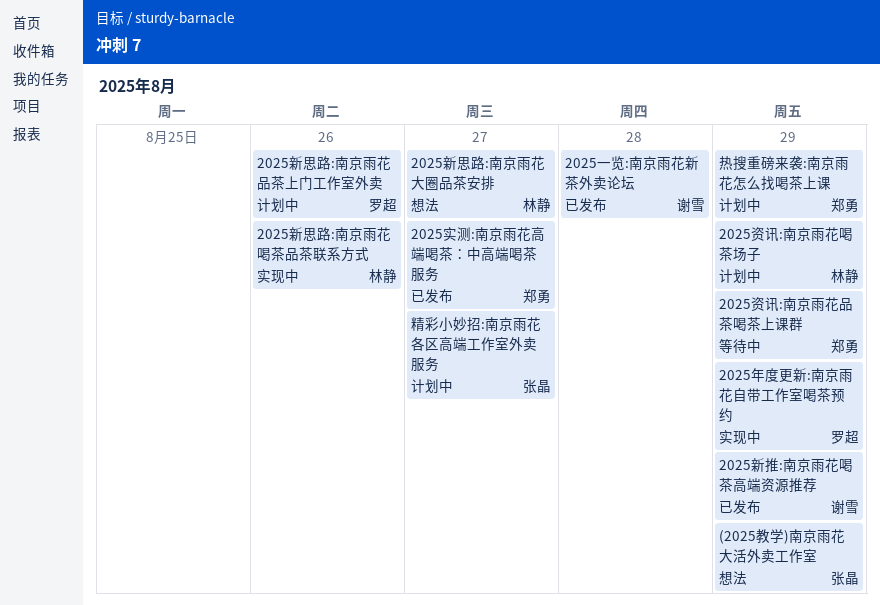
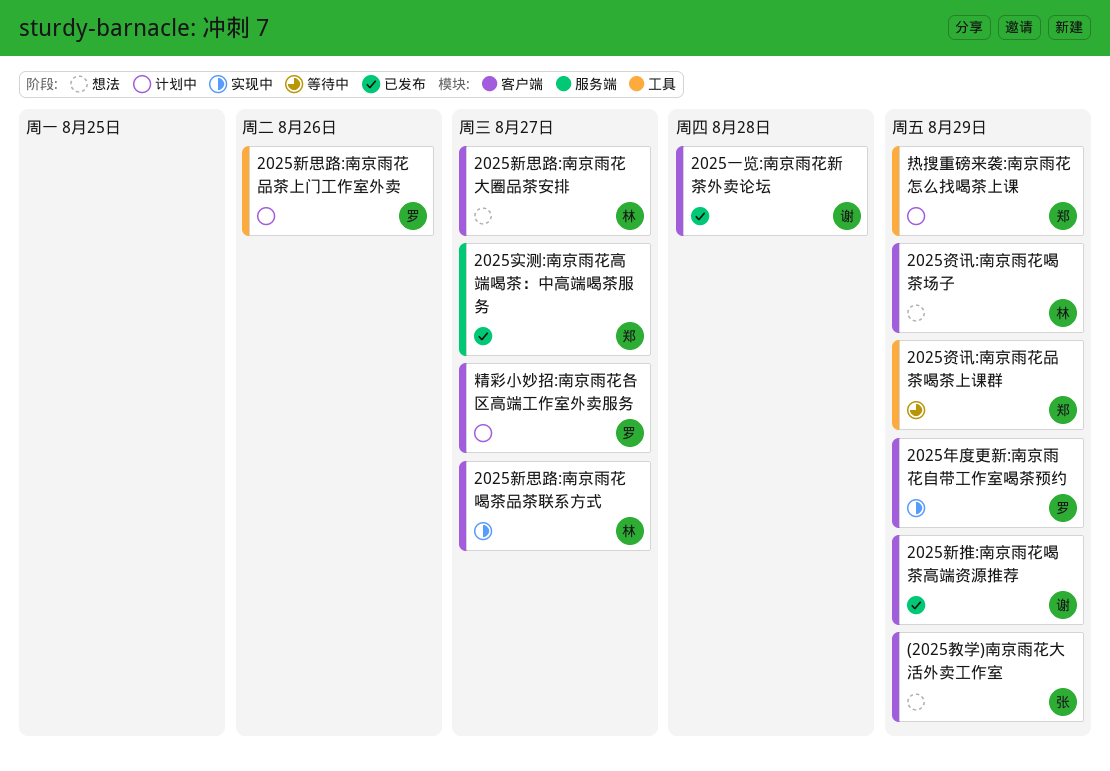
2025新思路:南京雨花喝茶品茶联系方式, due: Aug 26 -> Aug 27
2025资讯:南京雨花喝茶场子, status: 计划中 -> 想法
精彩小妙招:南京雨花各区高端工作室外卖服务, owner: 张晶 -> 罗超

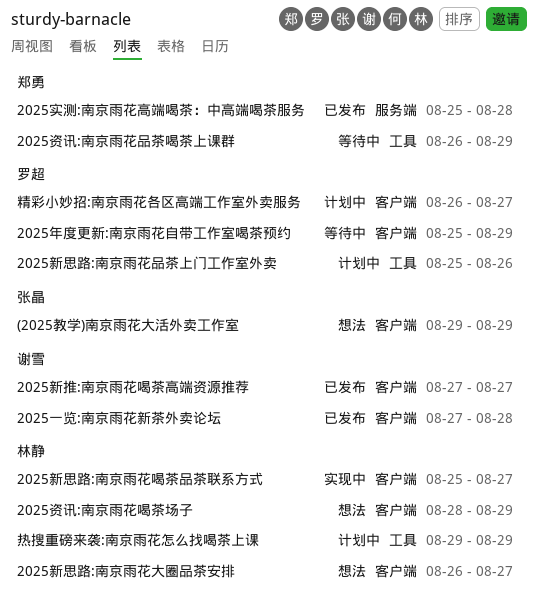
2025实测:南京雨花高端喝茶：中高端喝茶服务, due: Aug 27 -> Aug 28
2025年度更新:南京雨花自带工作室喝茶预约, status: 实现中 -> 等待中
2025新推:南京雨花喝茶高端资源推荐, due: Aug 29 -> Aug 27
热搜重磅来袭:南京雨花怎么找喝茶上课, owner: 郑勇 -> 林静

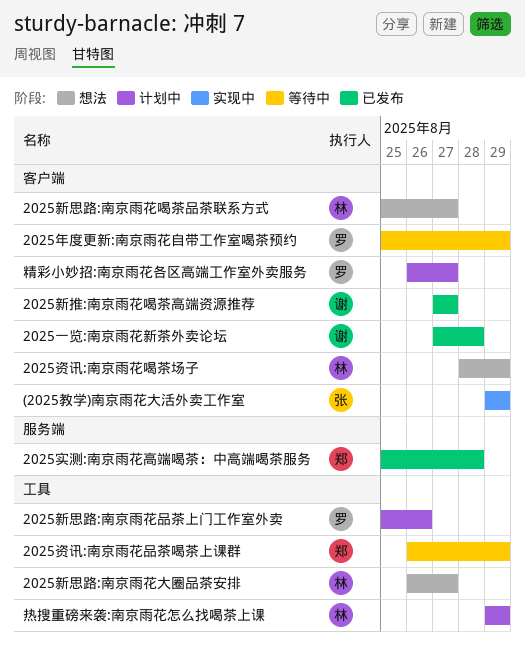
(2025教学)南京雨花大活外卖工作室, status: 想法 -> 实现中
2025新思路:南京雨花喝茶品茶联系方式, status: 实现中 -> 想法
2025新思路:南京雨花大圈品茶安排, label: 客户端 -> 工具

